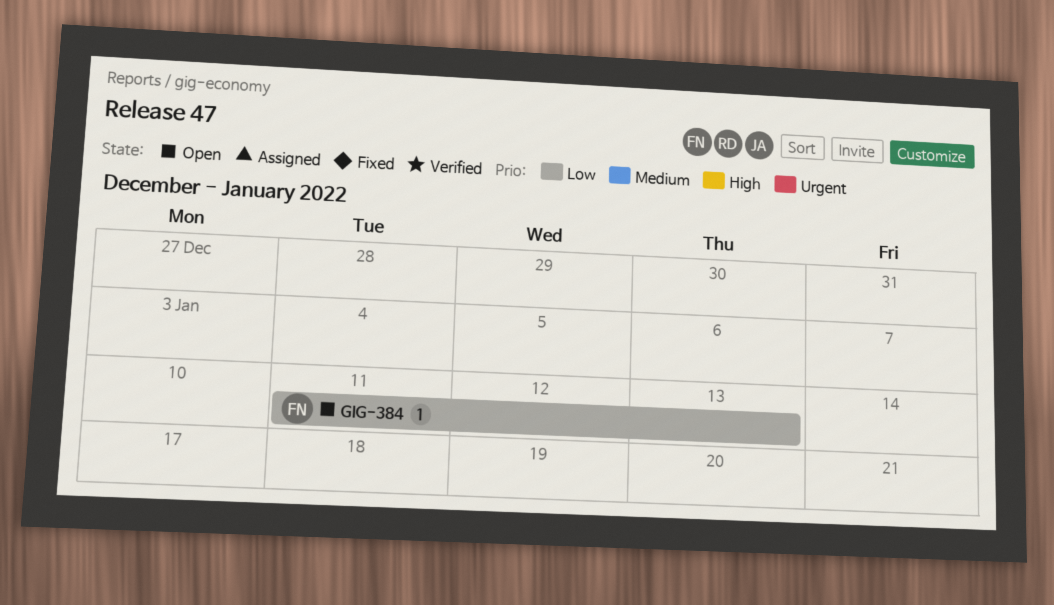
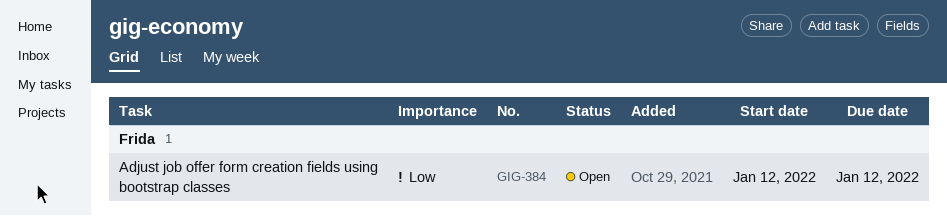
GIG-384, start: Jan 11 -> Jan 12
GIG-384, due: Jan 13 -> Jan 12

